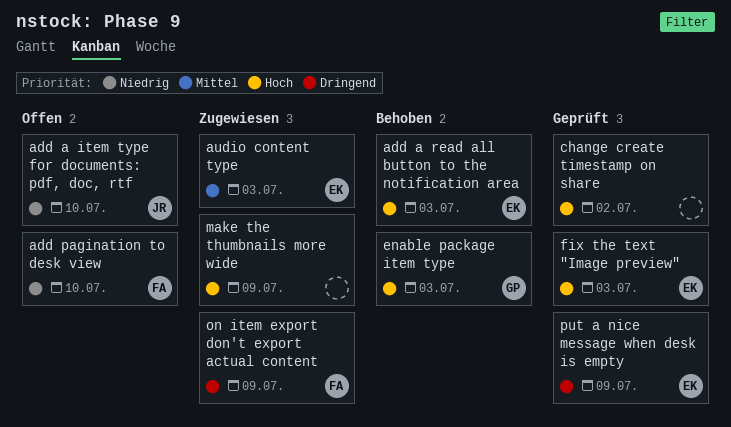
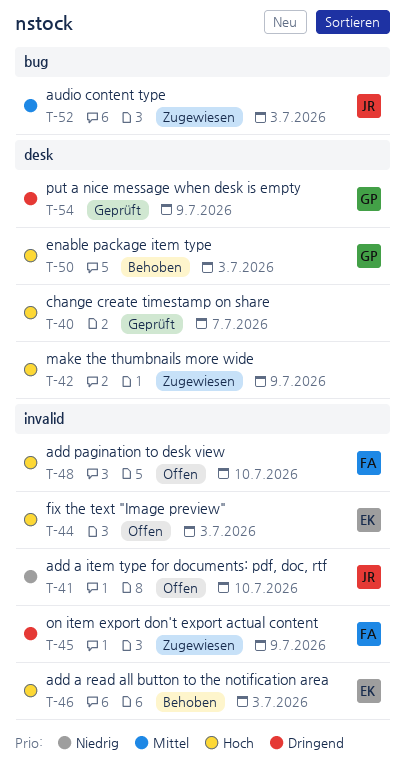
add pagination to desk view, priority: Niedrig -> Hoch
audio content type, owner: EK -> JR
change create timestamp on share, due: Jul 2 -> Jul 7
fix the text "Image preview", status: Geprüft -> Offen
put a nice message when desk is empty, owner: EK -> GP

